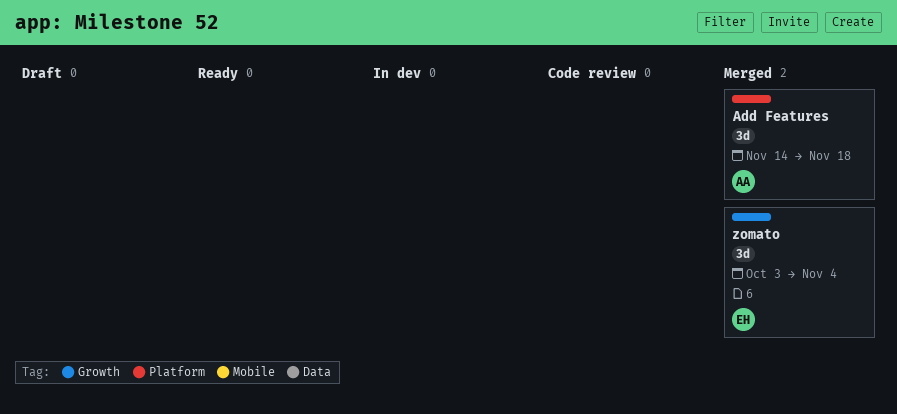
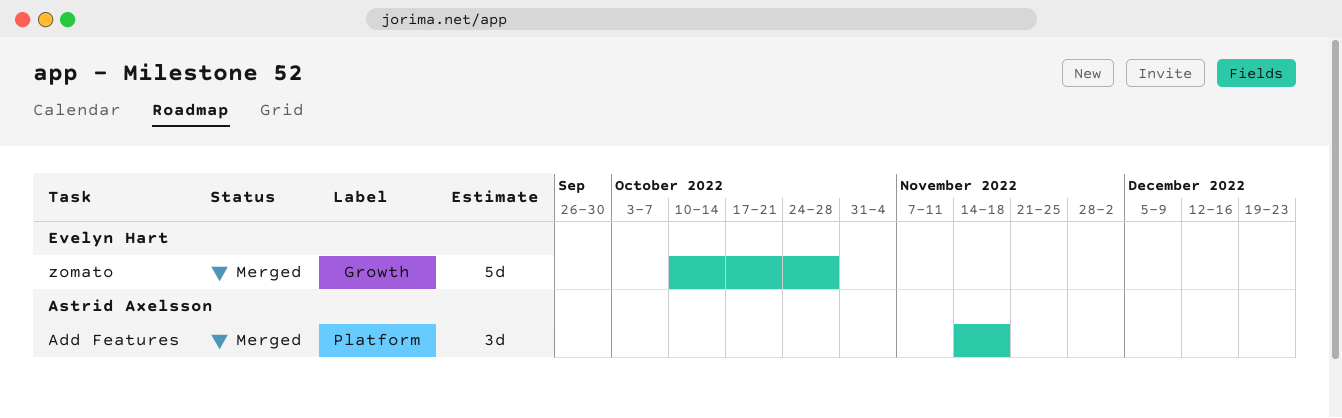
zomato, estimate: 3d -> 5d
zomato, start: Oct 3 -> Oct 10
zomato, due: Nov 4 -> Oct 28

